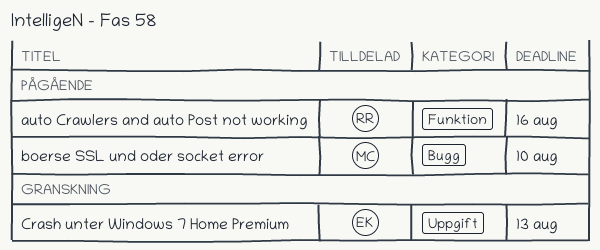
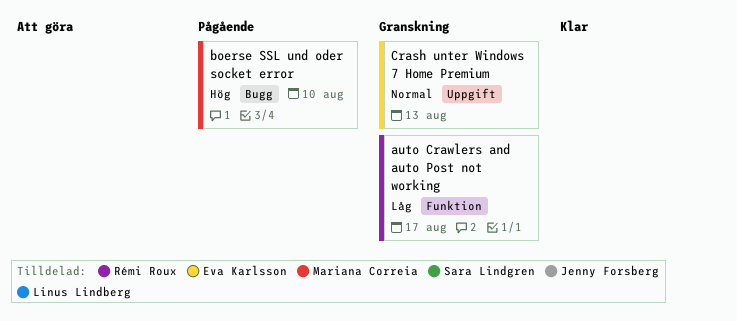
auto Crawlers and auto Post not working, status: Pågående -> Granskning
auto Crawlers and auto Post not working, due: Aug 16 -> Aug 17

